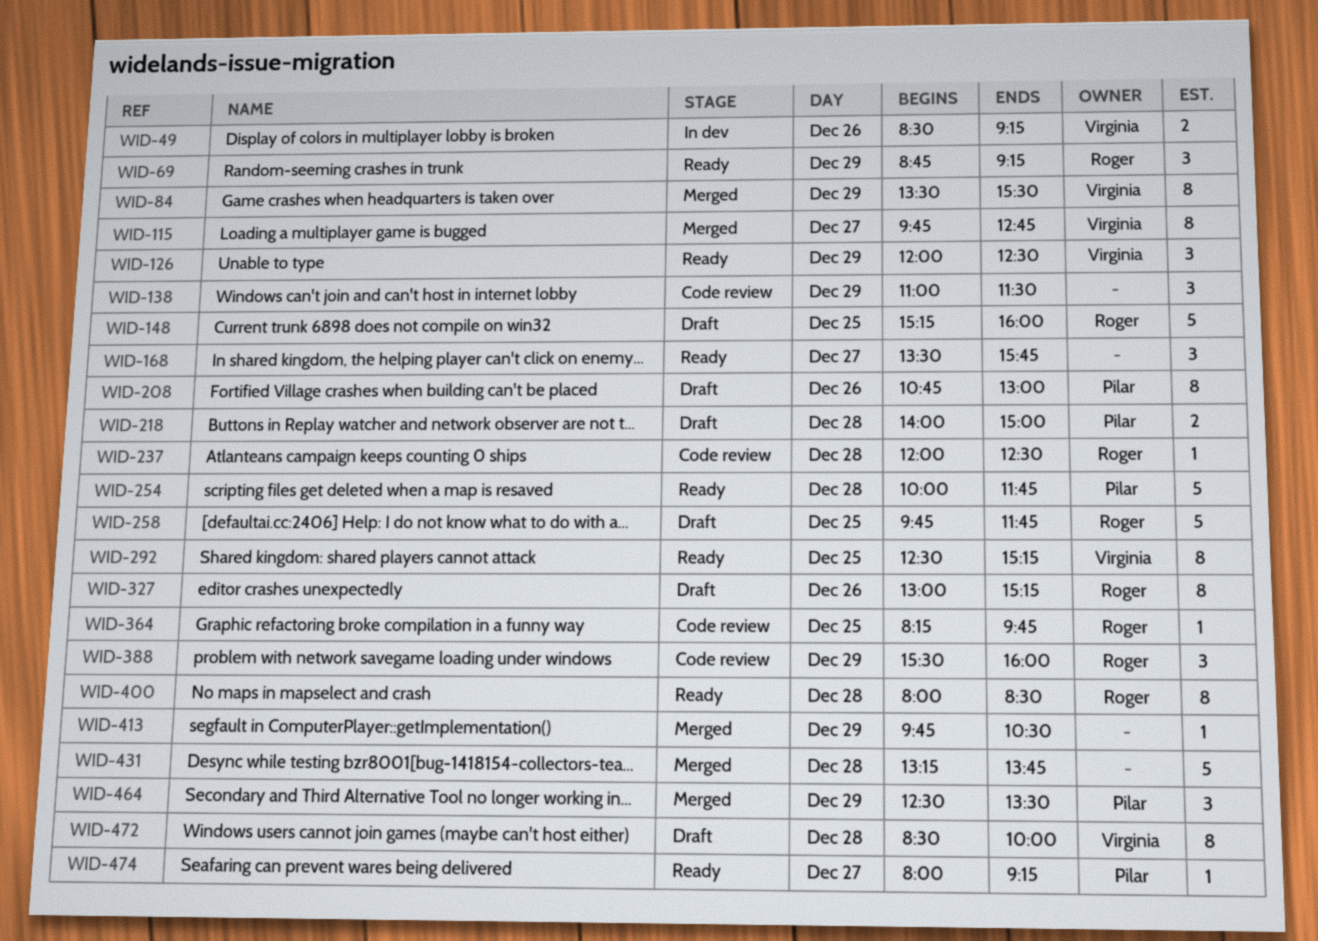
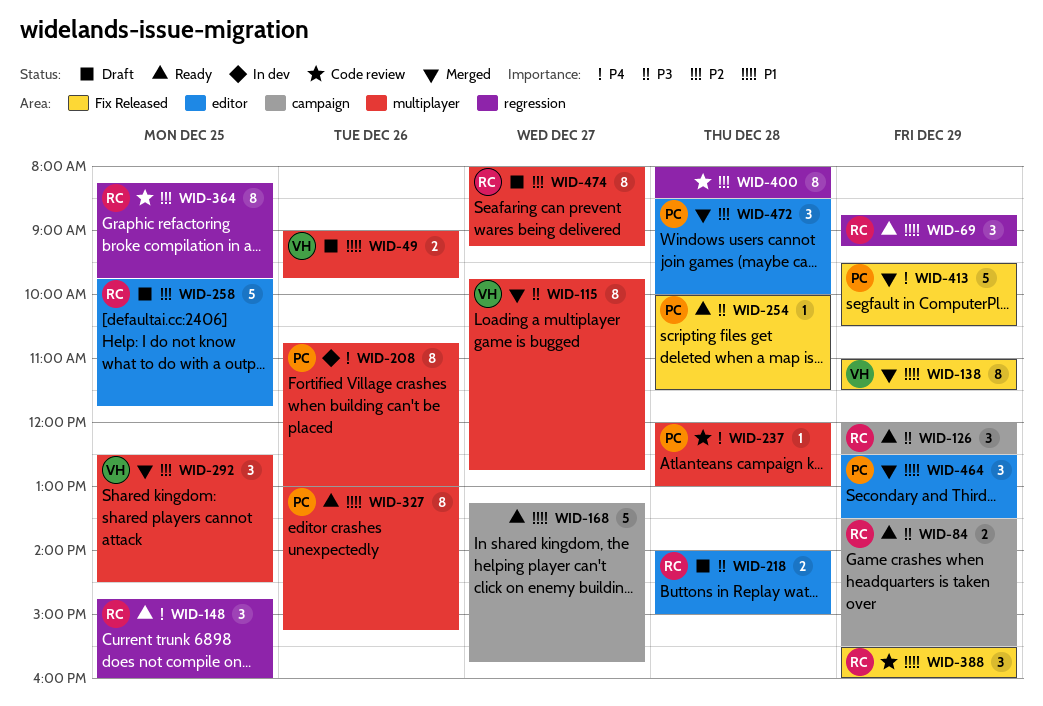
WID-49, status: In dev -> Draft
WID-49, begins: 08:30 -> 09:00
WID-49, ends: 09:15 -> 09:45
WID-84, status: Merged -> Ready
WID-84, owner: Virginia -> Roger
WID-84, estimate: 8 -> 2
WID-126, owner: Virginia -> Roger
WID-138, status: Code review -> Merged
WID-138, owner: none -> Virginia
WID-138, estimate: 3 -> 8
WID-148, status: Draft -> Ready
WID-148, estimate: 5 -> 3
WID-148, begins: 15:15 -> 14:45
WID-168, estimate: 3 -> 5
WID-168, begins: 13:30 -> 13:15
WID-208, status: Draft -> In dev
WID-218, owner: Pilar -> Roger
WID-237, owner: Roger -> Pilar
WID-237, ends: 12:30 -> 13:00
WID-254, estimate: 5 -> 1
WID-254, ends: 11:45 -> 11:30
WID-292, status: Ready -> Merged
WID-292, estimate: 8 -> 3
WID-292, ends: 15:15 -> 14:30
WID-327, status: Draft -> Ready
WID-327, owner: Roger -> Pilar
WID-364, estimate: 1 -> 8
WID-400, status: Ready -> Code review
WID-400, owner: Roger -> none
WID-413, owner: none -> Pilar
WID-413, estimate: 1 -> 5
WID-413, begins: 09:45 -> 09:30
WID-431: present -> none
WID-472, status: Draft -> Merged
WID-472, owner: Virginia -> Pilar
WID-472, estimate: 8 -> 3
WID-474, status: Ready -> Draft
WID-474, owner: Pilar -> Roger
WID-474, estimate: 1 -> 8

